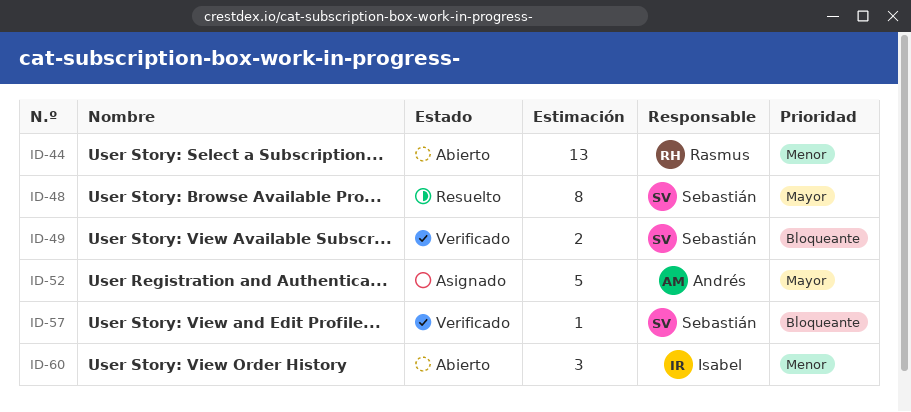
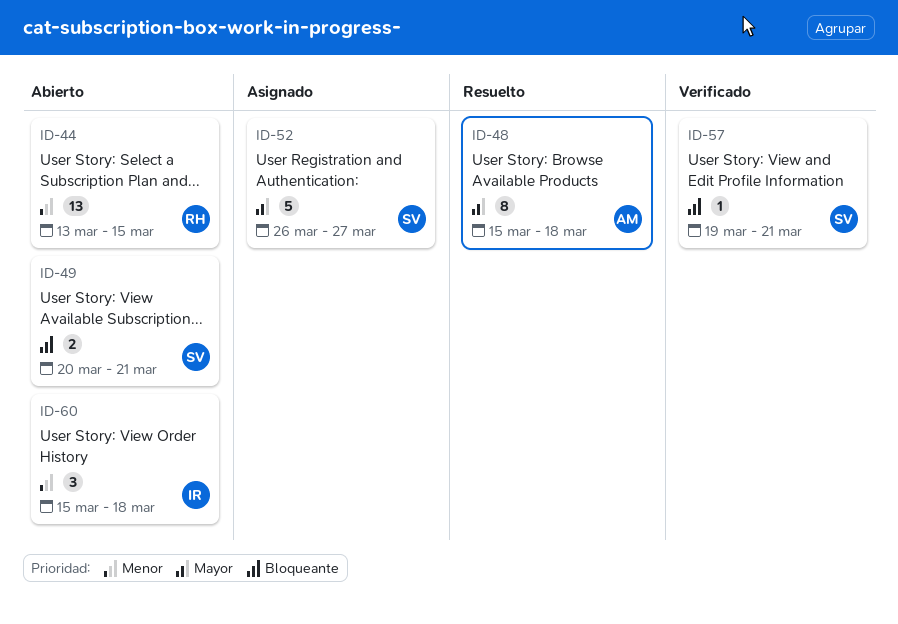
ID-48, owner: Sebastián -> Andrés
ID-49, status: Verificado -> Abierto
ID-52, owner: Andrés -> Sebastián

